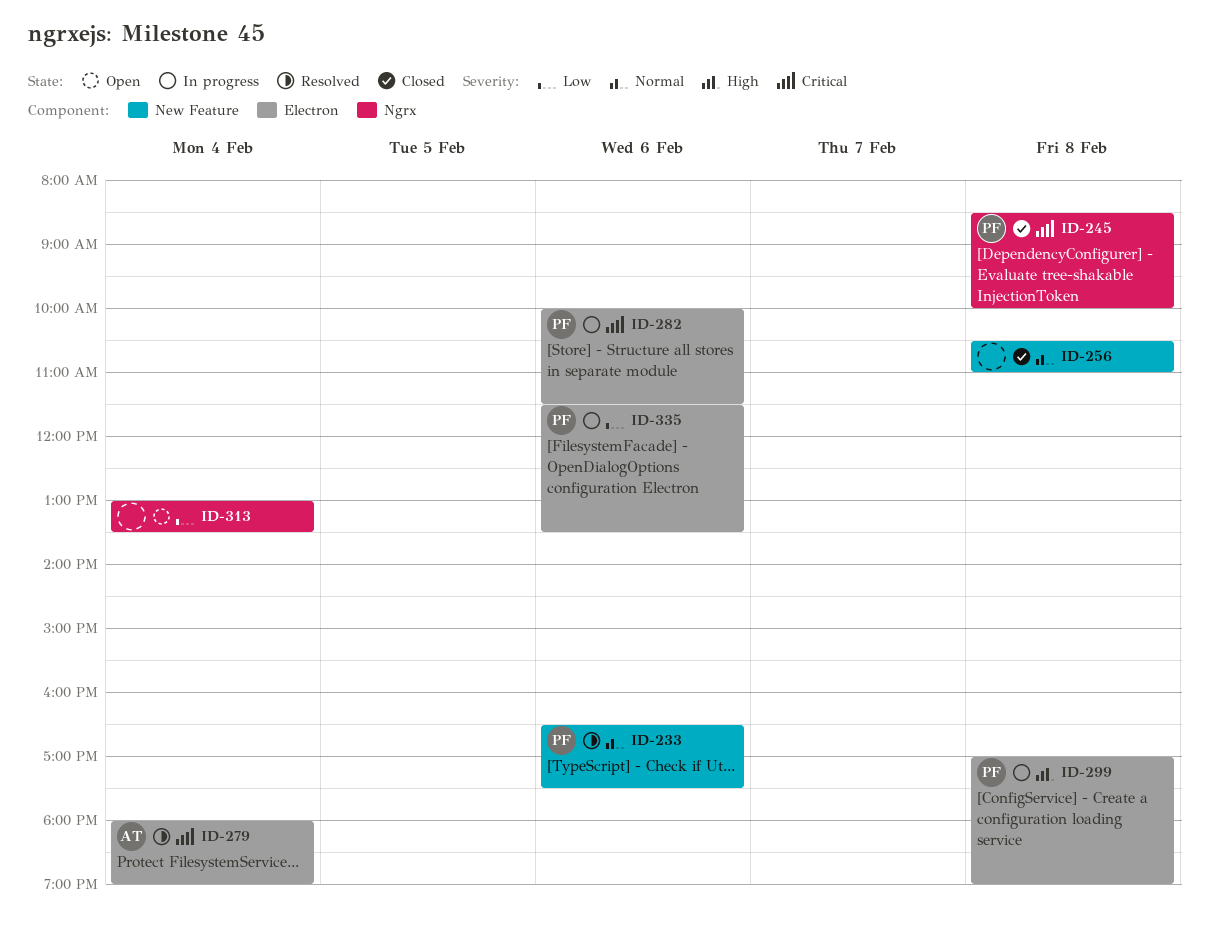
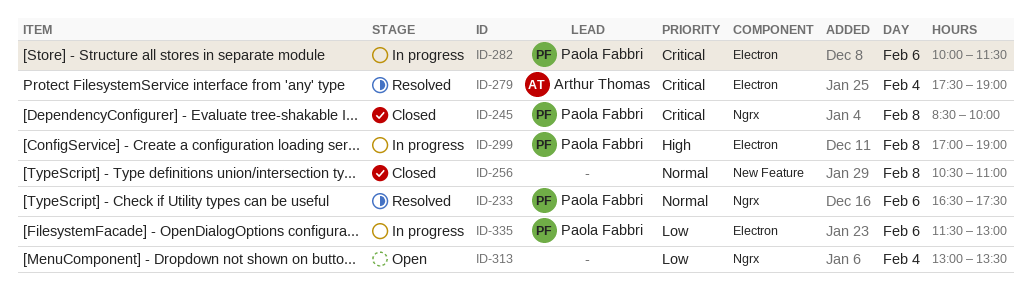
ID-233, label: New Feature -> Ngrx
ID-279, begins: 18:00 -> 17:30
ID-335, ends: 13:30 -> 13:00

